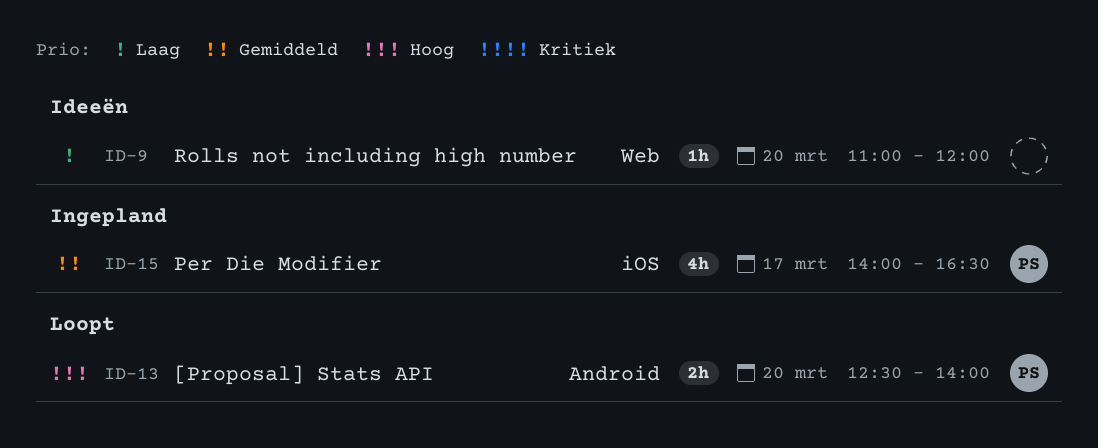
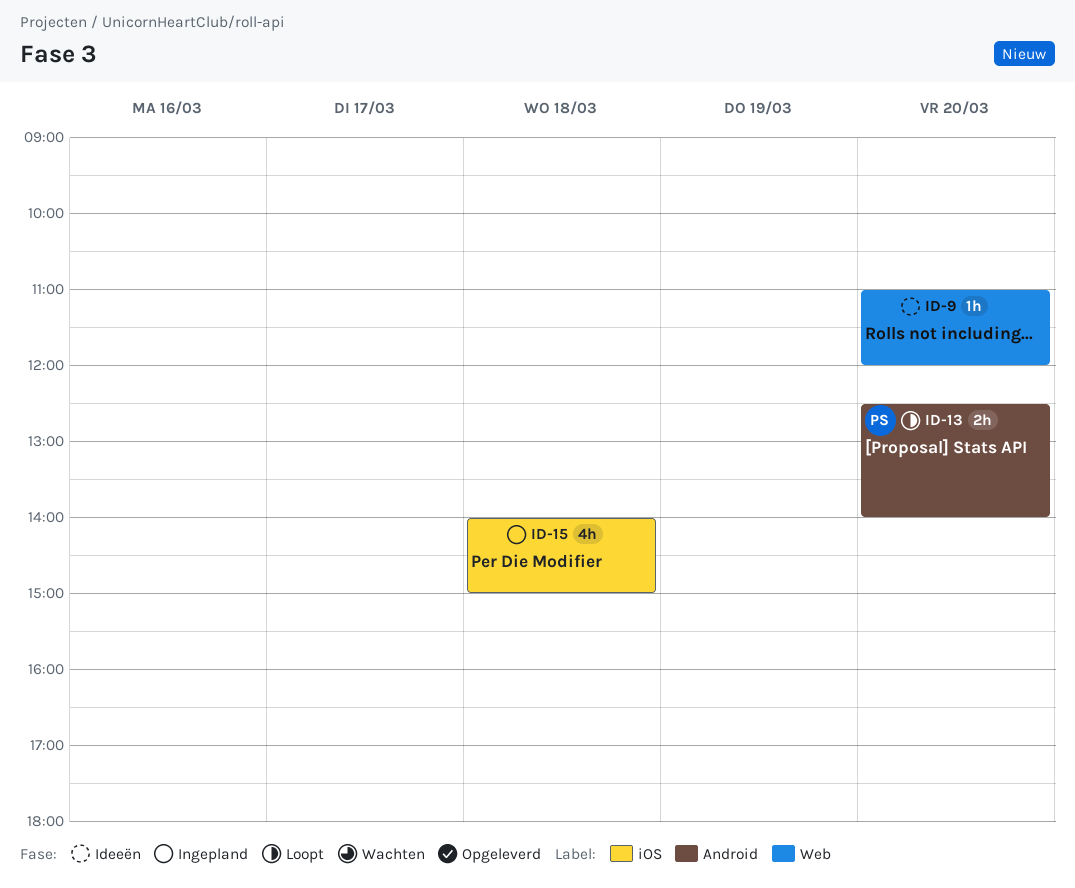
ID-15, owner: PS -> none
ID-15, day: Mar 17 -> Mar 18
ID-15, ends: 16:30 -> 15:00

